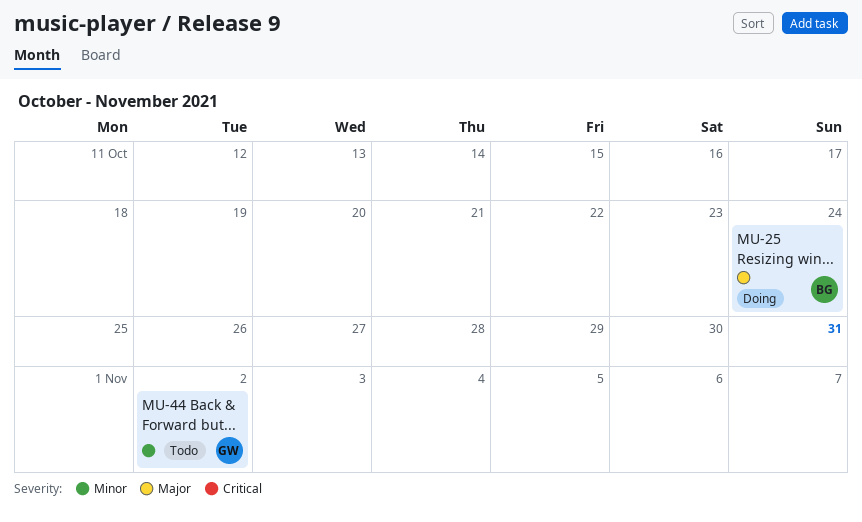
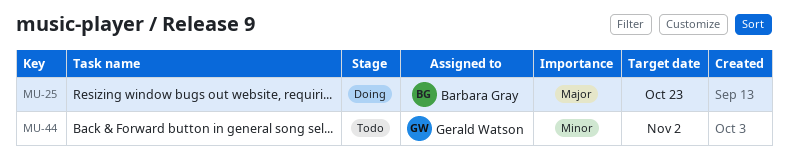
MU-25, due: Oct 24 -> Oct 23

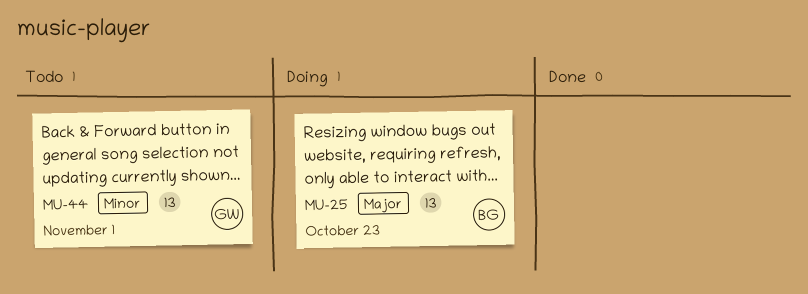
MU-44, due: Nov 2 -> Nov 1

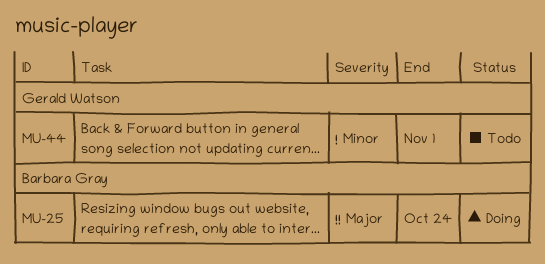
MU-25, due: Oct 23 -> Oct 24

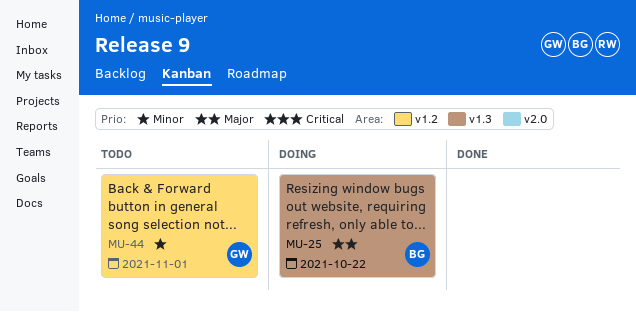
MU-25, due: Oct 24 -> Oct 22

